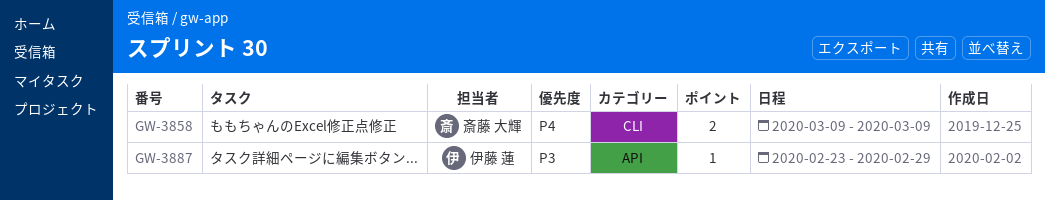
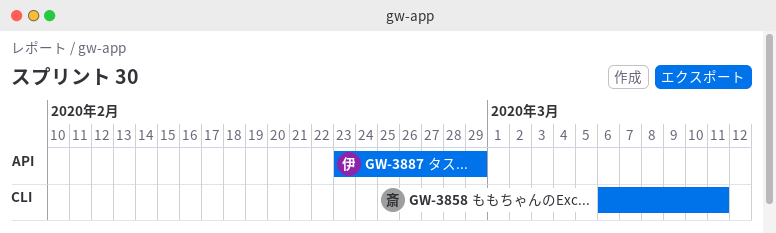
GW-3858, start: Mar 9 -> Mar 6
GW-3858, due: Mar 9 -> Mar 11

